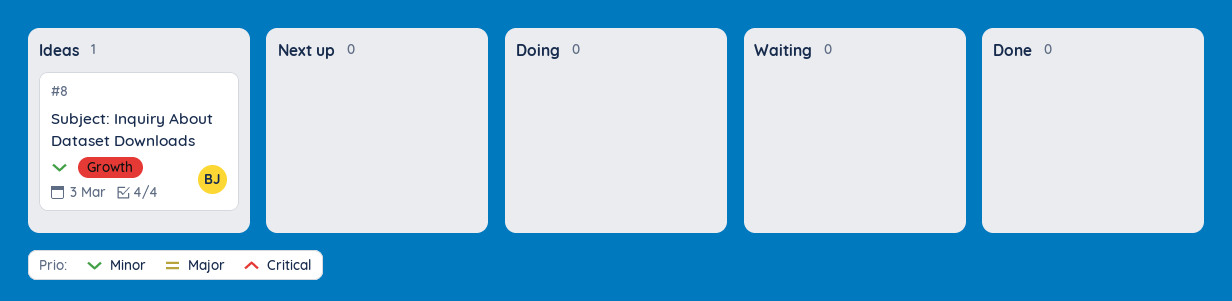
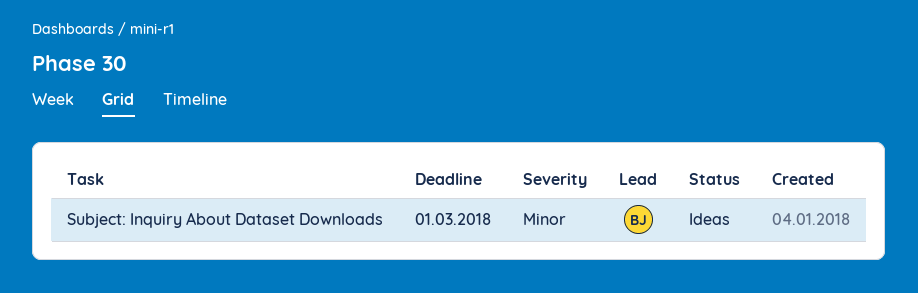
Subject: Inquiry About Dataset Downloads, due: Mar 3 -> Mar 1

